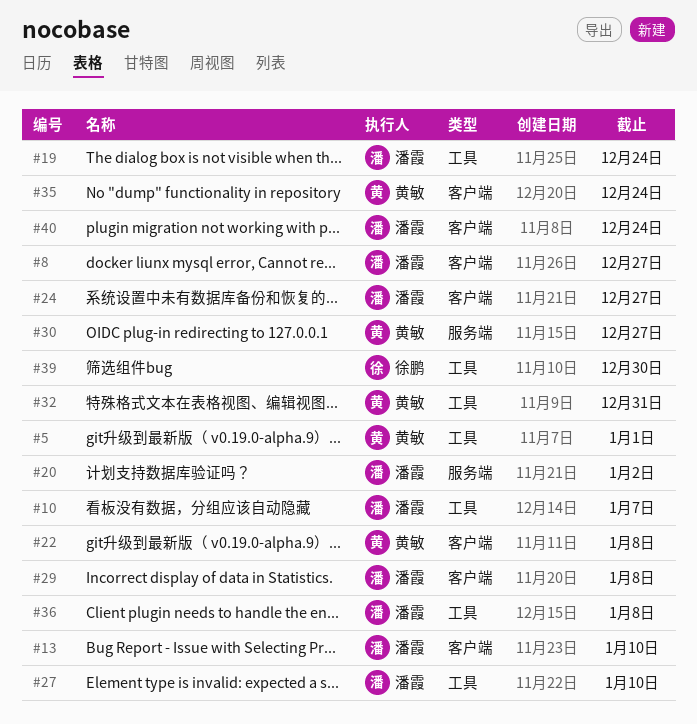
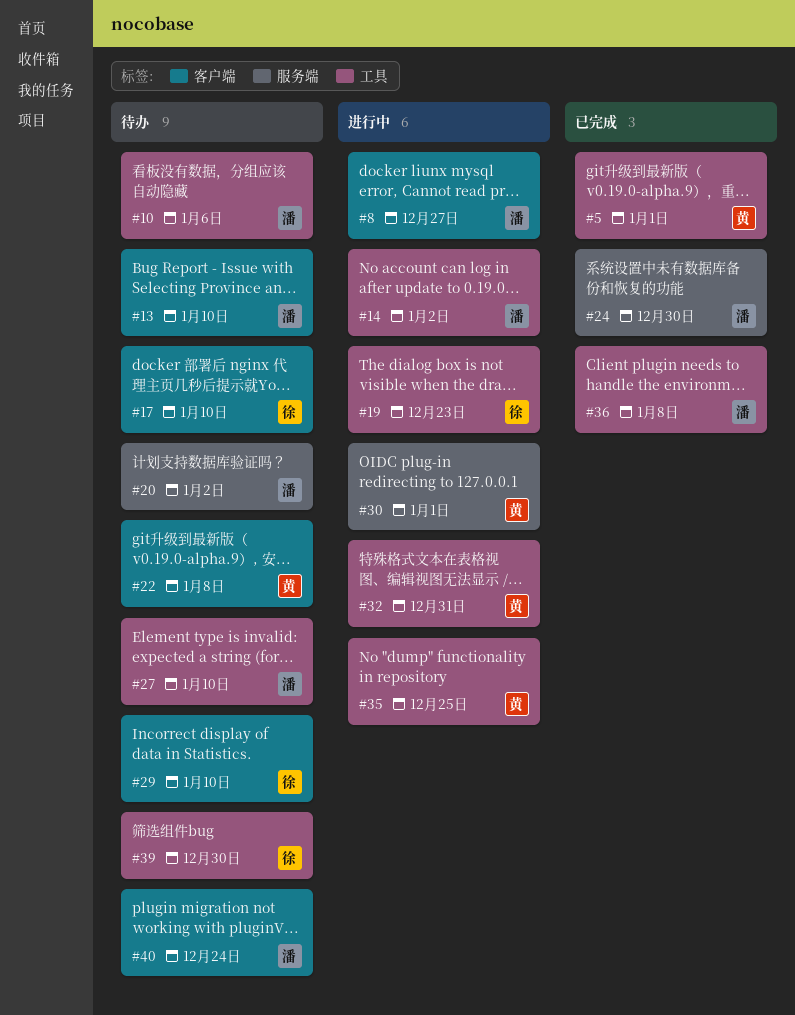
#10, due: Jan 7 -> Jan 6
#14: none -> present
#17: none -> present
#19, owner: 潘霞 -> 徐鹏
#19, due: Dec 24 -> Dec 23
#24, label: 客户端 -> 服务端
#24, due: Dec 27 -> Dec 30
#29, owner: 潘霞 -> 徐鹏
#29, due: Jan 8 -> Jan 10
#30, due: Dec 27 -> Jan 1
#35, label: 客户端 -> 工具
#35, due: Dec 24 -> Dec 25

